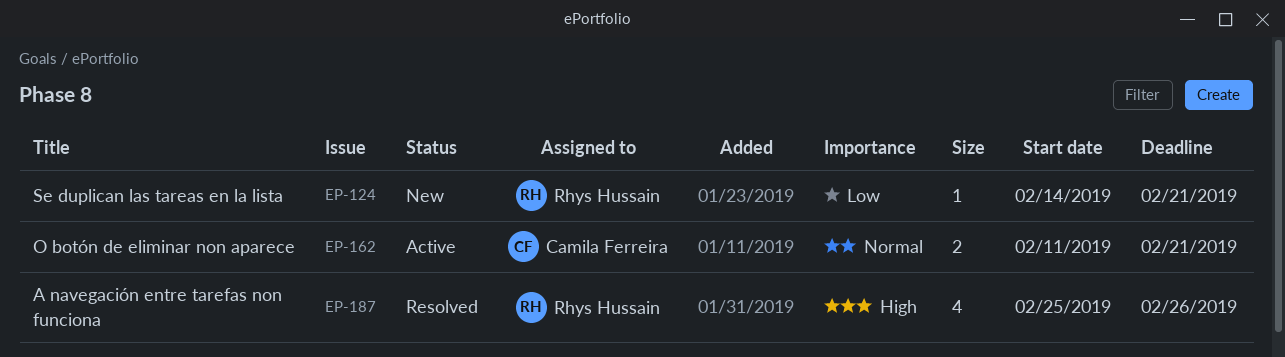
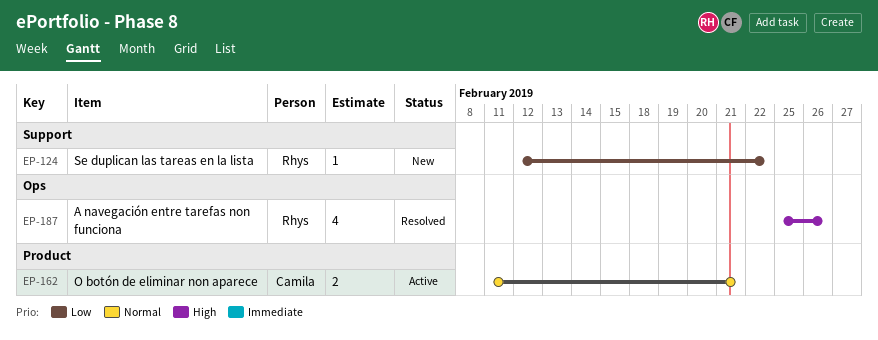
EP-124, start: Feb 14 -> Feb 12
EP-124, due: Feb 21 -> Feb 22

